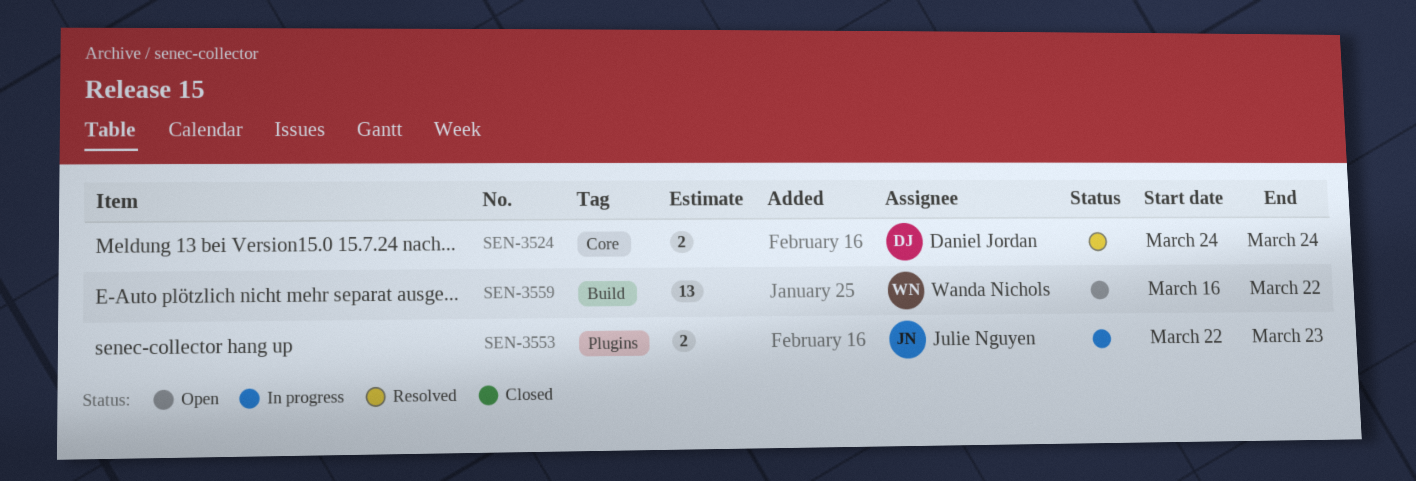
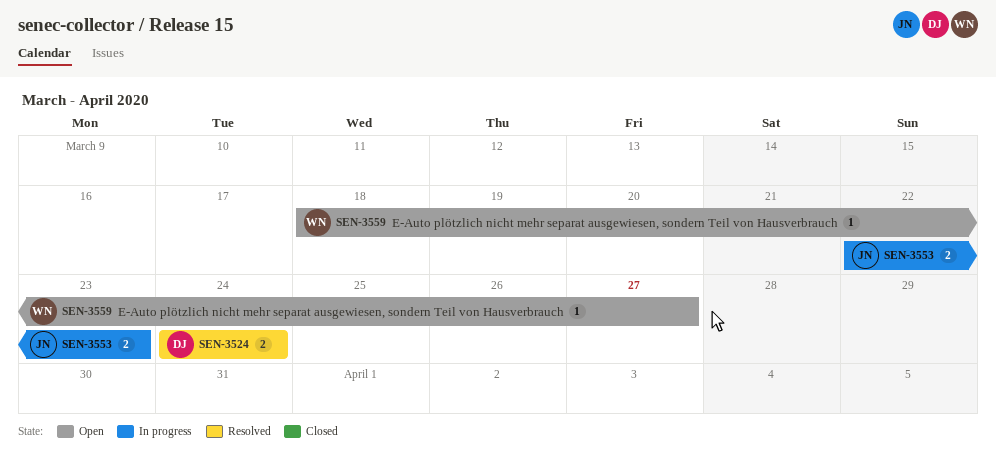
SEN-3559, estimate: 13 -> 1
SEN-3559, start: Mar 16 -> Mar 18
SEN-3559, due: Mar 22 -> Mar 27

